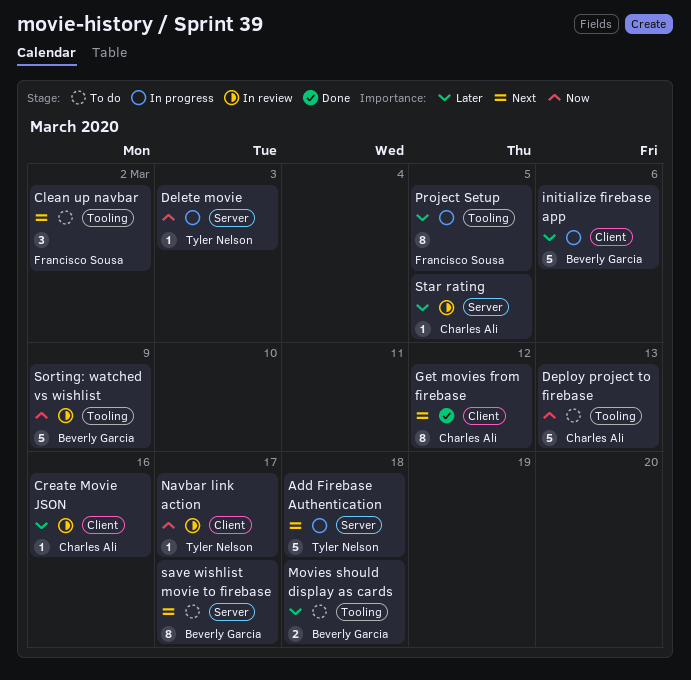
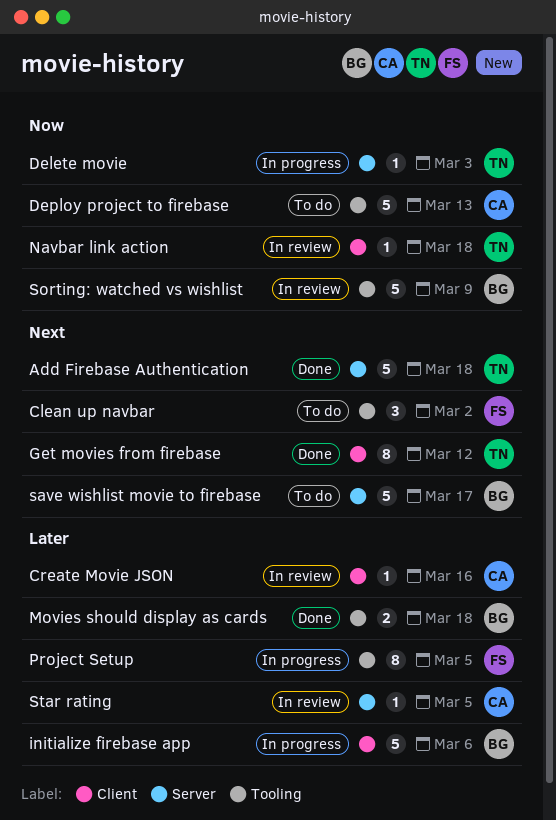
Add Firebase Authentication, status: In progress -> Done
Get movies from firebase, owner: Charles Ali -> Tyler Nelson
Movies should display as cards, status: To do -> Done
Navbar link action, due: Mar 17 -> Mar 18
save wishlist movie to firebase, estimate: 8 -> 5

